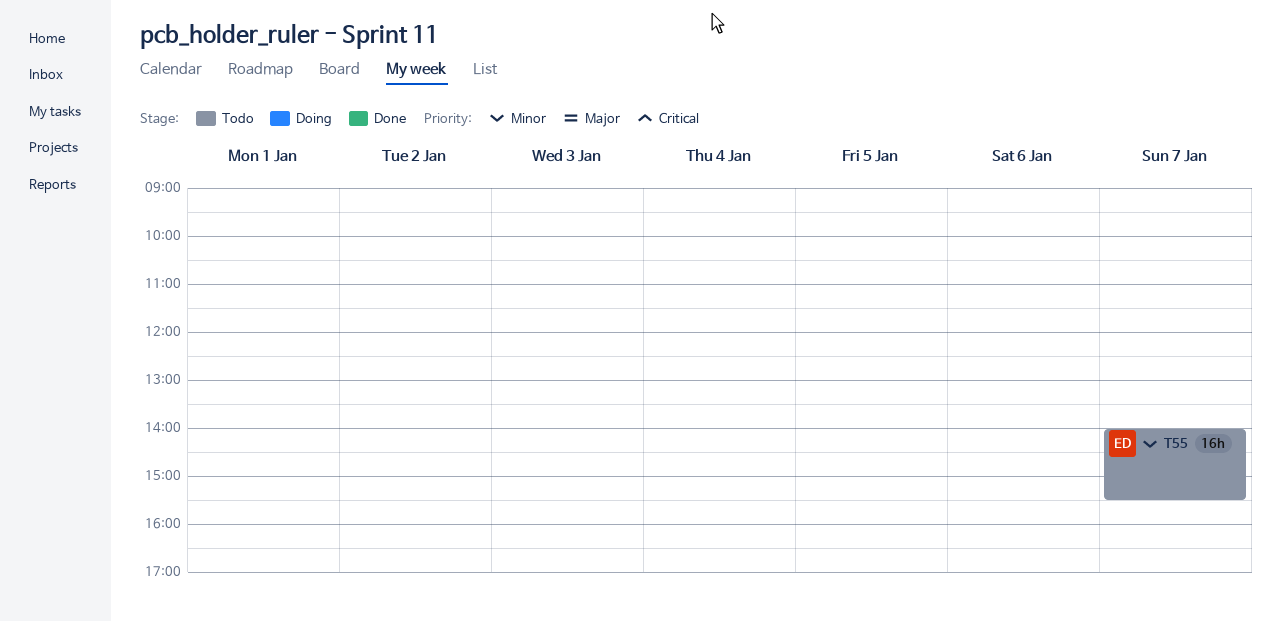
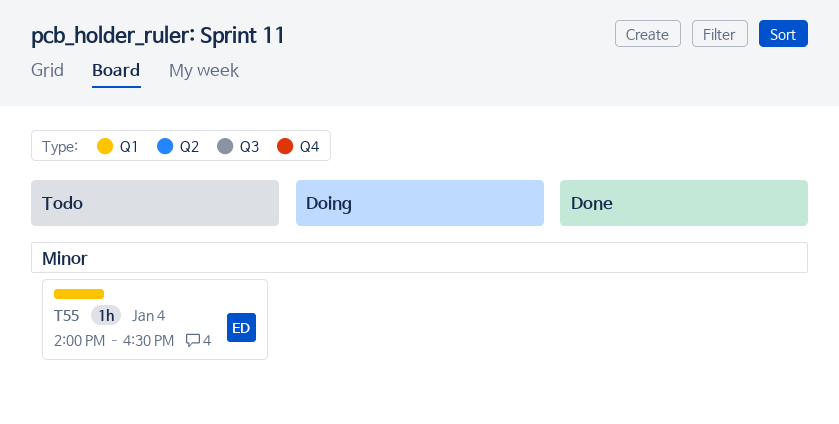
T55, estimate: 16h -> 1h
T55, day: Jan 7 -> Jan 4
T55, ends: 15:30 -> 16:30

